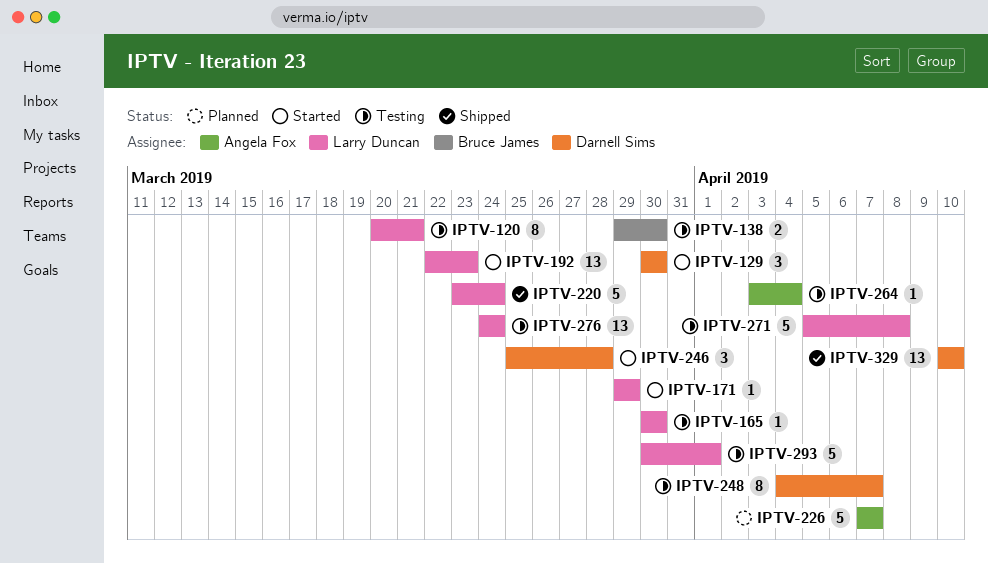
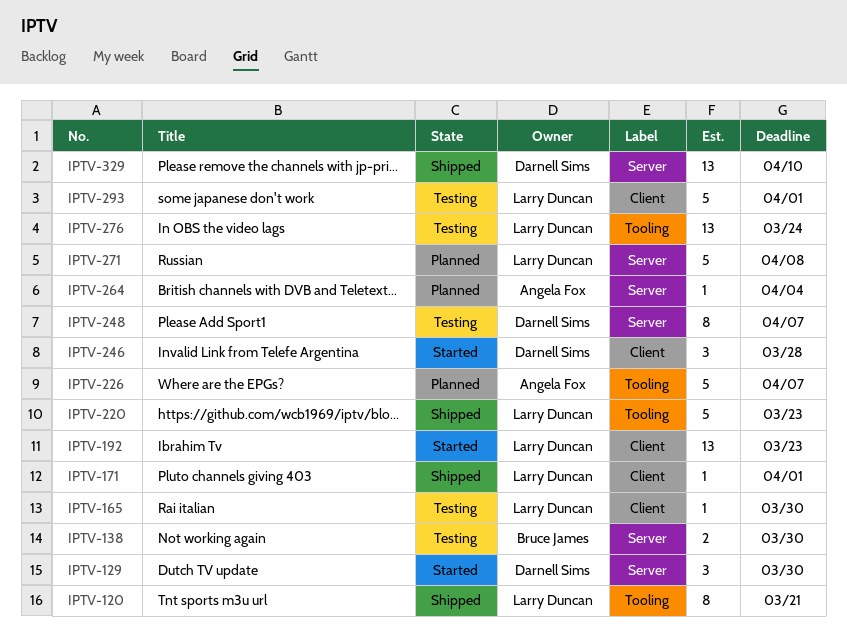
IPTV-120, status: Testing -> Shipped
IPTV-171, status: Started -> Shipped
IPTV-171, due: Mar 29 -> Apr 1
IPTV-220, due: Mar 24 -> Mar 23
IPTV-264, status: Testing -> Planned
IPTV-271, status: Testing -> Planned

